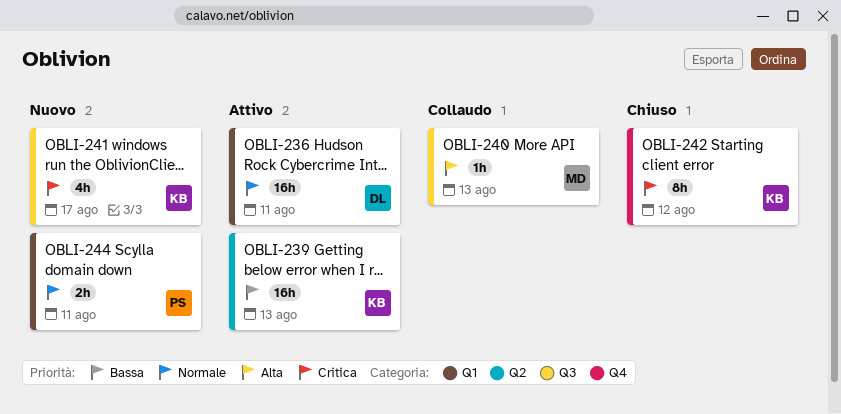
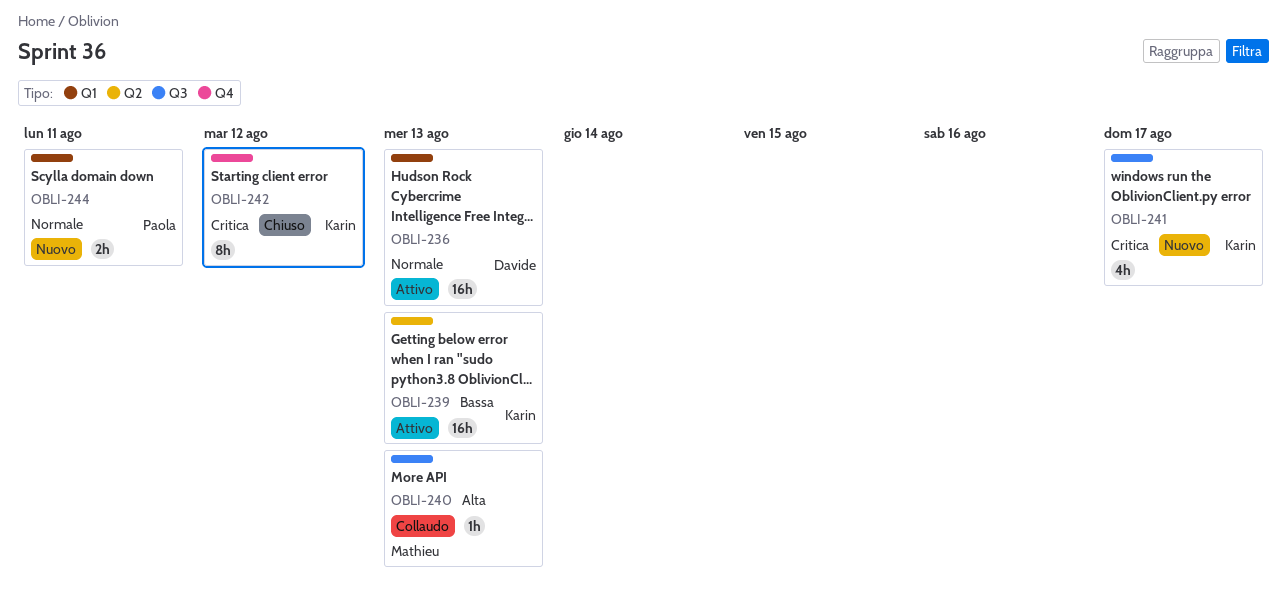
OBLI-236, due: Aug 11 -> Aug 13

